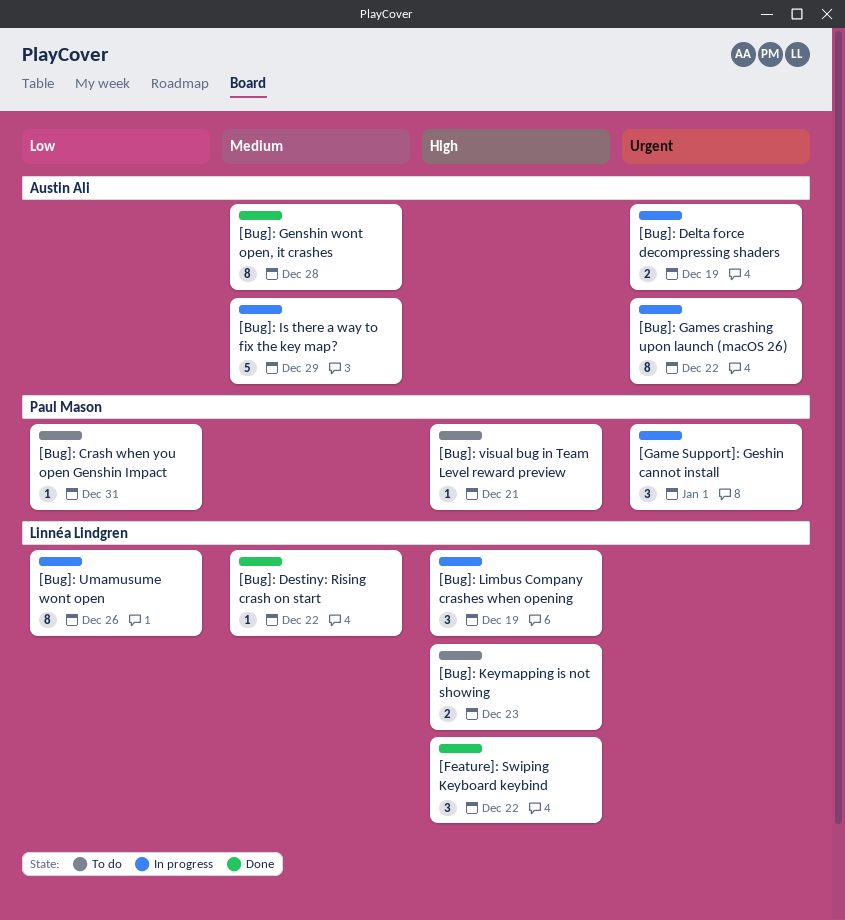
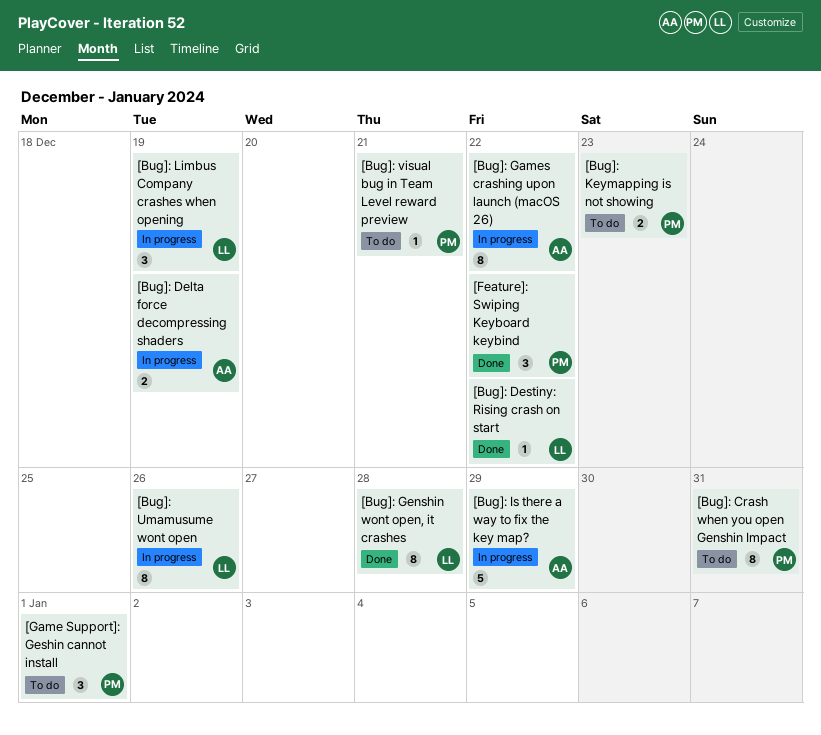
[Bug]: Crash when you open Genshin Impact, estimate: 1 -> 8
[Bug]: Genshin wont open, it crashes, owner: Austin Ali -> Linnéa Lindgren
[Bug]: Keymapping is not showing, owner: Linnéa Lindgren -> Paul Mason
[Feature]: Swiping Keyboard keybind, owner: Linnéa Lindgren -> Paul Mason
[Game Support]: Geshin cannot install, status: In progress -> To do

